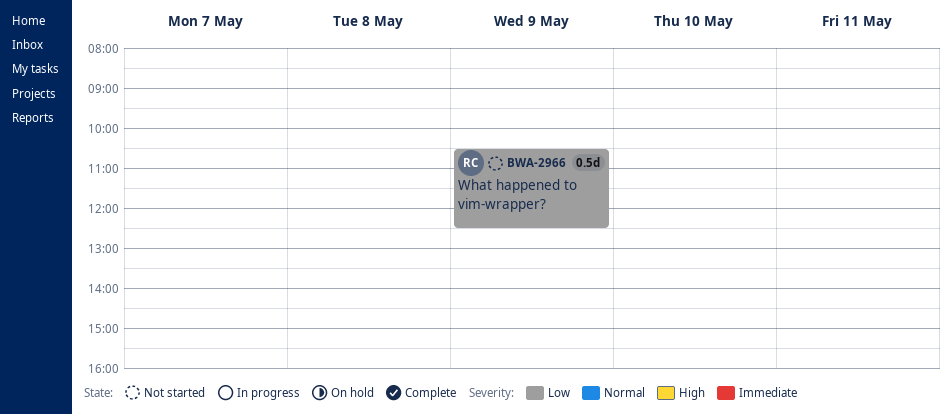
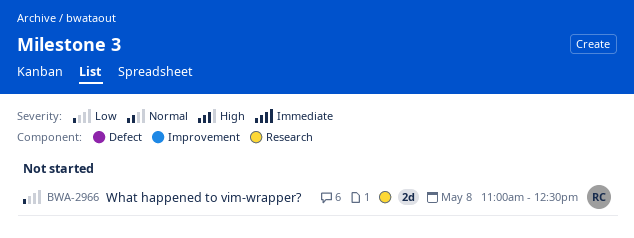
BWA-2966, estimate: 0.5d -> 2d
BWA-2966, day: May 9 -> May 8
BWA-2966, begins: 10:30 -> 11:00

